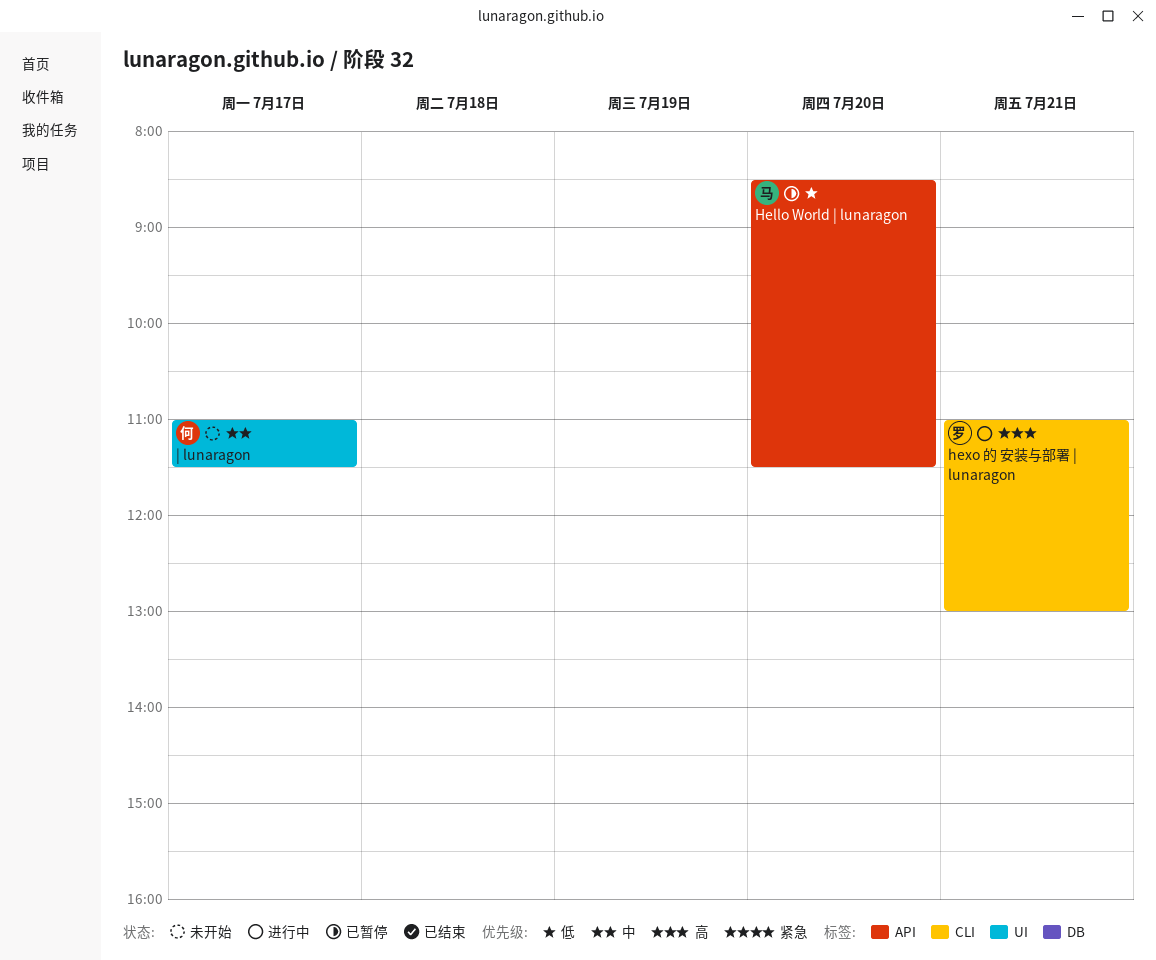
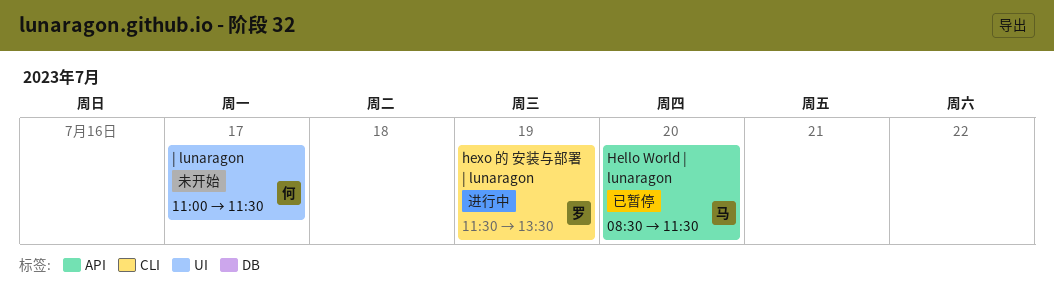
hexo 的 安装与部署 | lunaragon, day: Jul 21 -> Jul 19
hexo 的 安装与部署 | lunaragon, begins: 11:00 -> 11:30
hexo 的 安装与部署 | lunaragon, ends: 13:00 -> 13:30

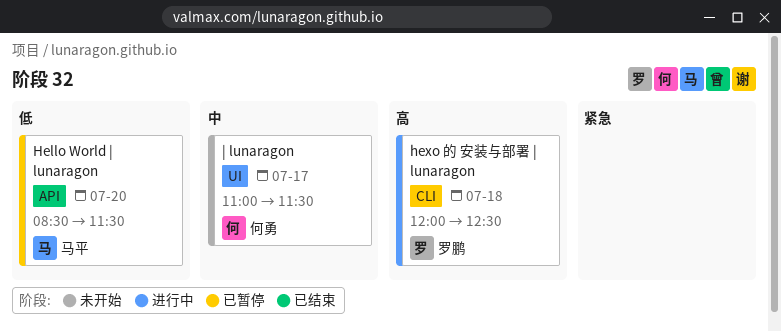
hexo 的 安装与部署 | lunaragon, day: Jul 19 -> Jul 18
hexo 的 安装与部署 | lunaragon, begins: 11:30 -> 12:00
hexo 的 安装与部署 | lunaragon, ends: 13:30 -> 12:30

